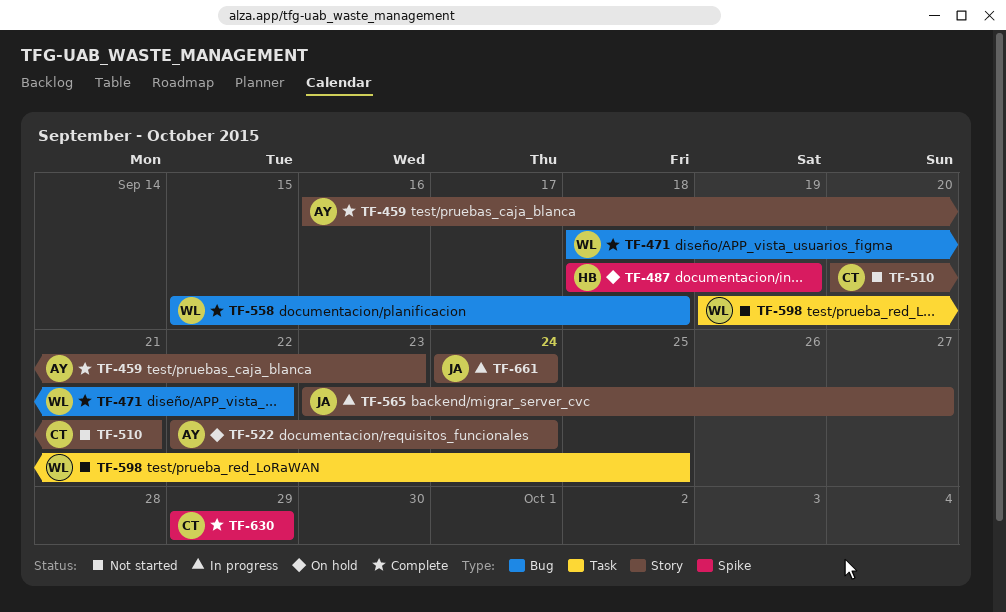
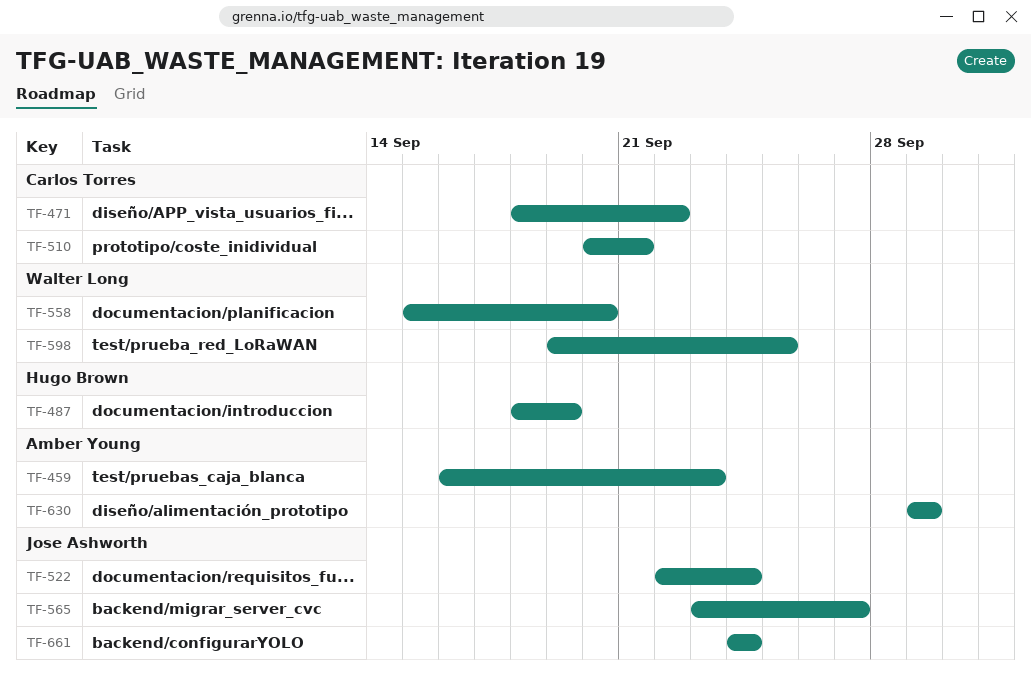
TF-471, owner: Walter Long -> Carlos Torres
TF-522, owner: Amber Young -> Jose Ashworth
TF-558, due: Sep 18 -> Sep 20
TF-630, owner: Carlos Torres -> Amber Young

